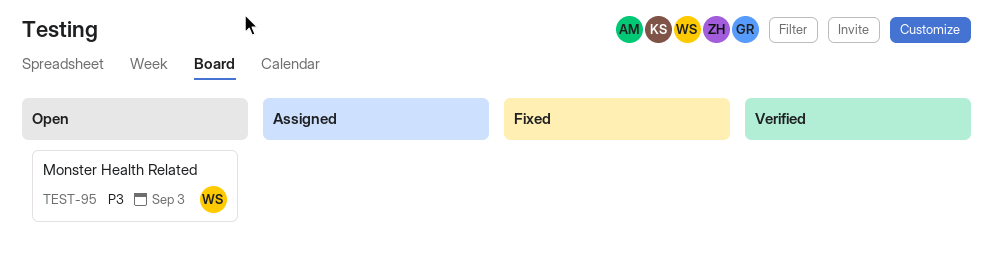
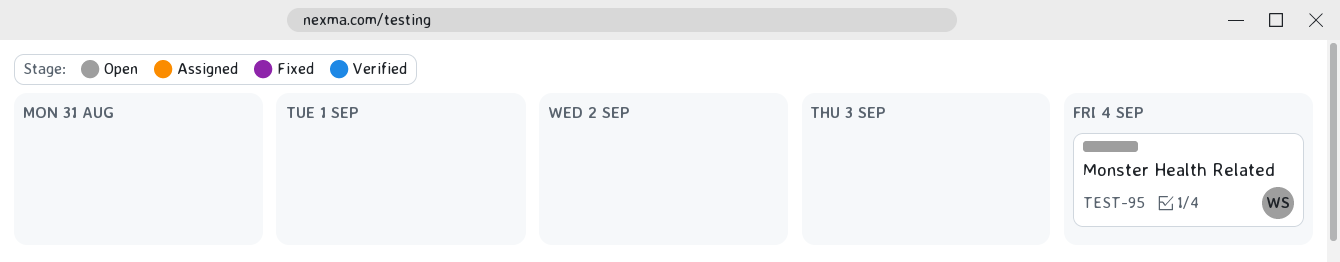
TEST-95, due: Sep 3 -> Sep 4

